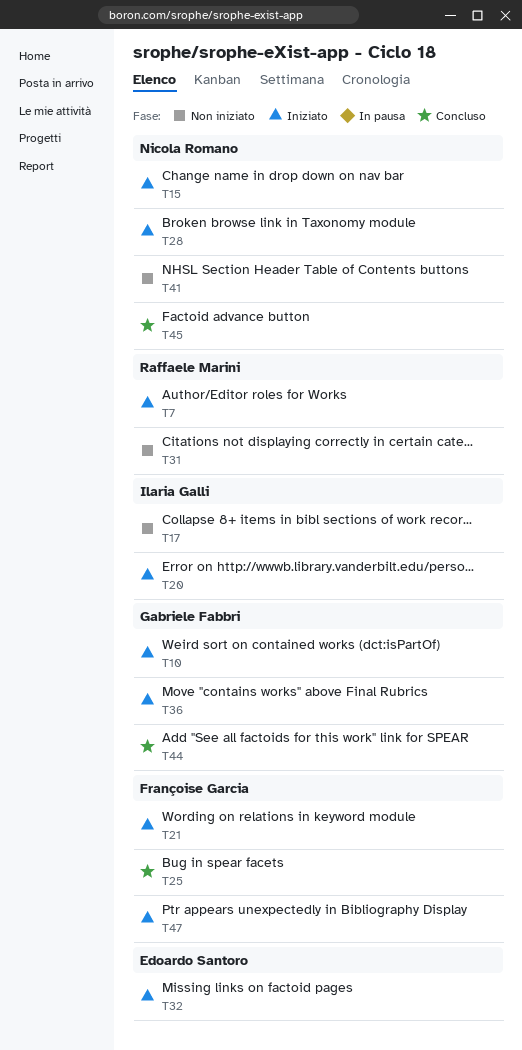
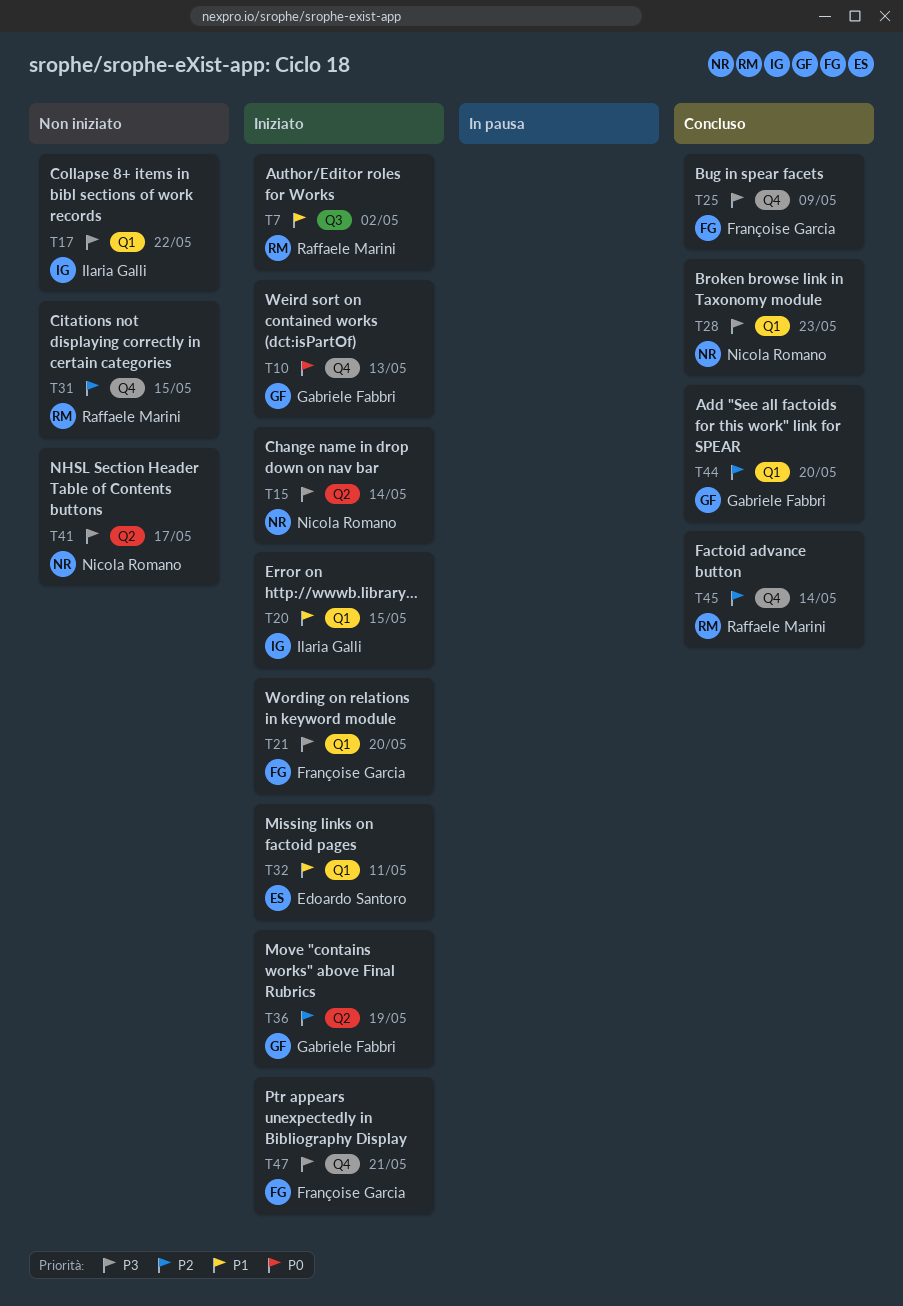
T28, status: Iniziato -> Concluso
T45, owner: Nicola Romano -> Raffaele Marini

